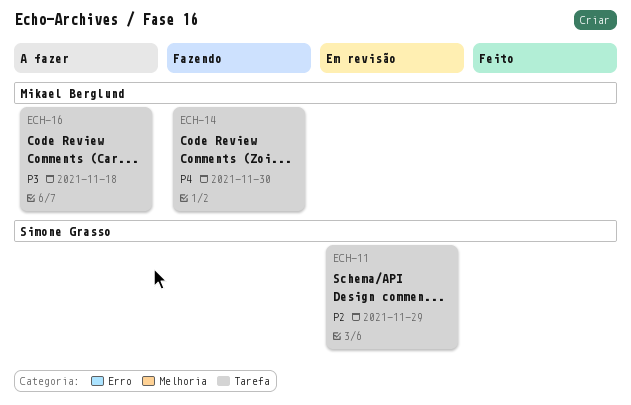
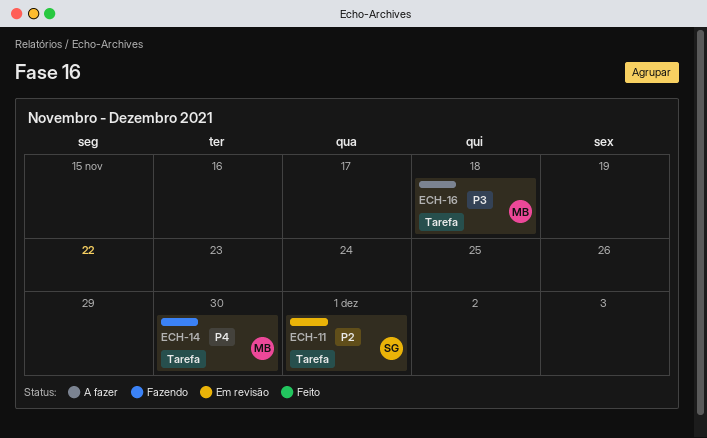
ECH-11, due: Nov 29 -> Dec 1

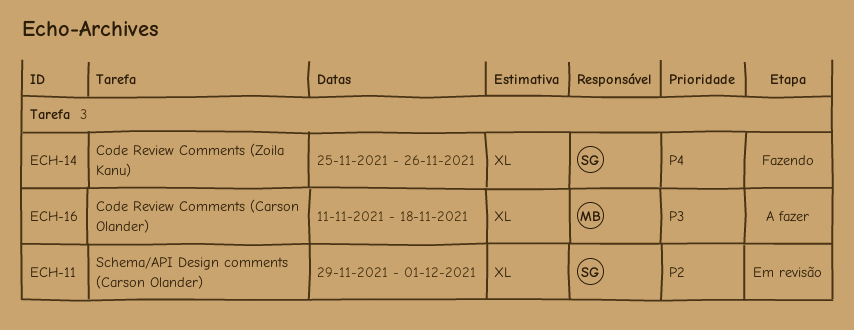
ECH-14, owner: MB -> SG
ECH-14, due: Nov 30 -> Nov 26

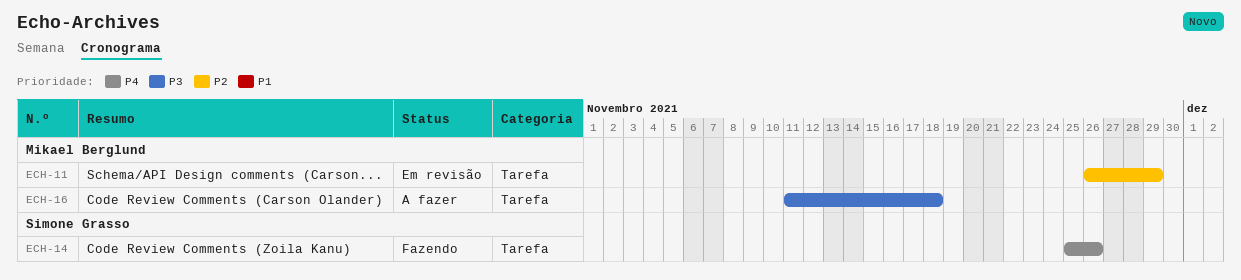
ECH-11, owner: Simone Grasso -> Mikael Berglund
ECH-11, start: Nov 29 -> Nov 26
ECH-11, due: Dec 1 -> Nov 29

